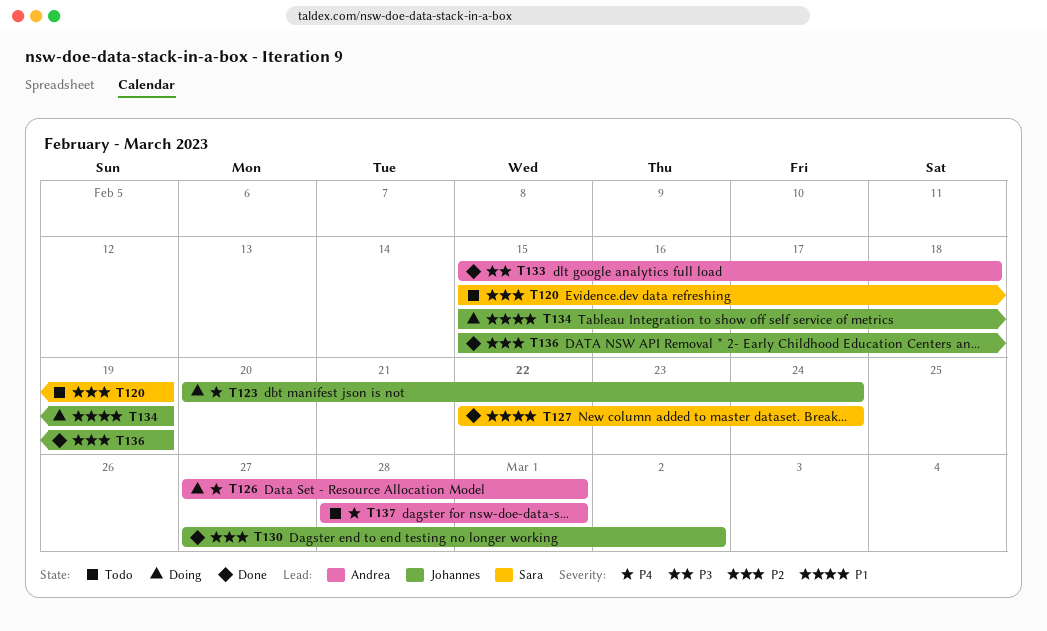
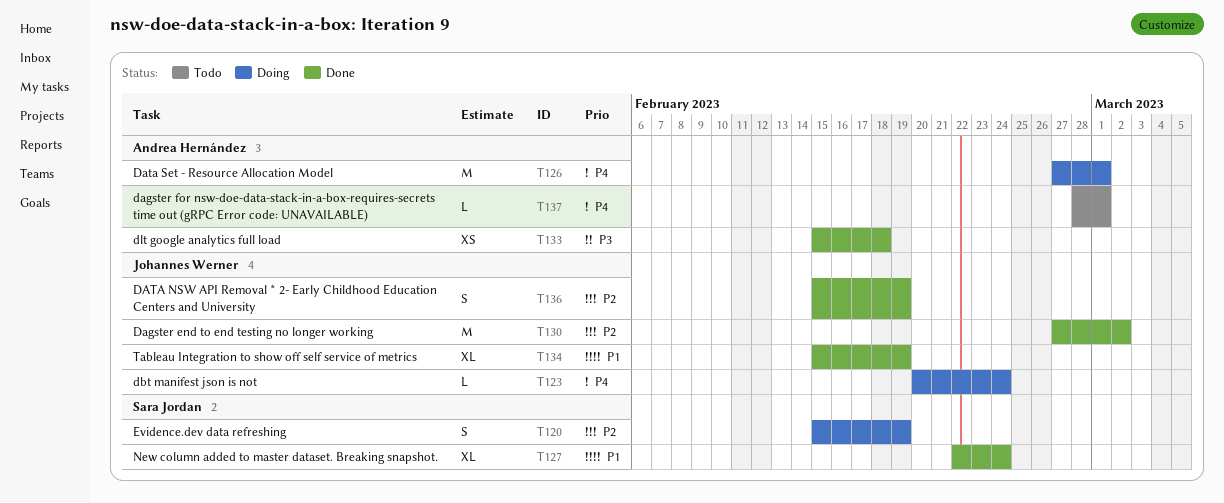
T120, status: Todo -> Doing
T134, status: Doing -> Done

